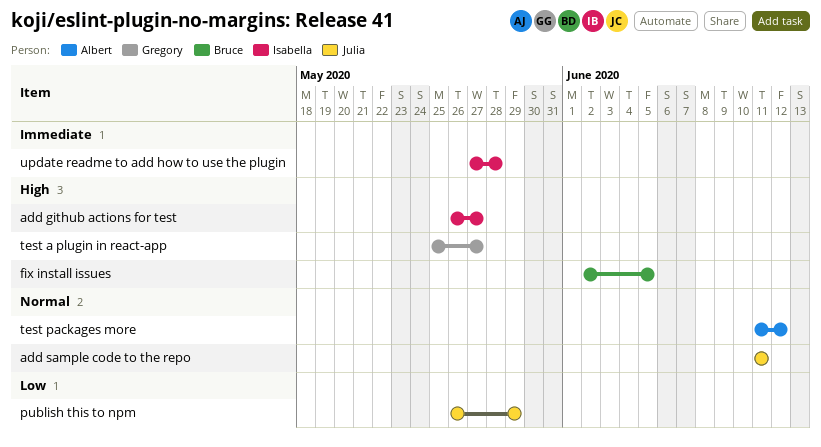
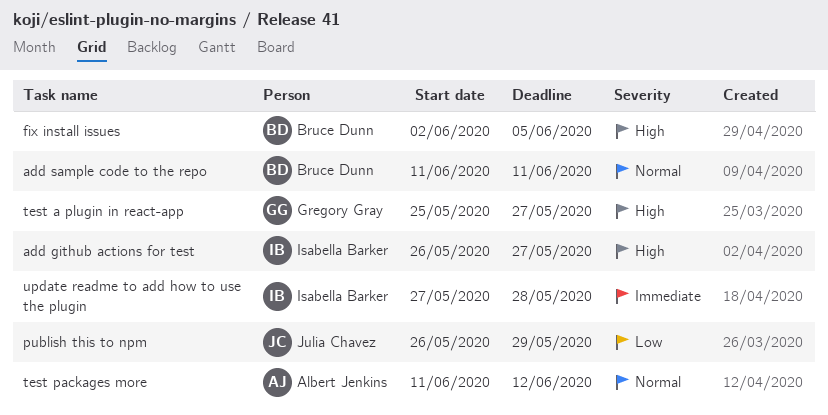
add sample code to the repo, owner: Julia Chavez -> Bruce Dunn

